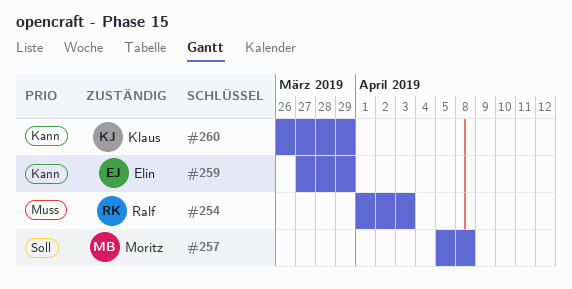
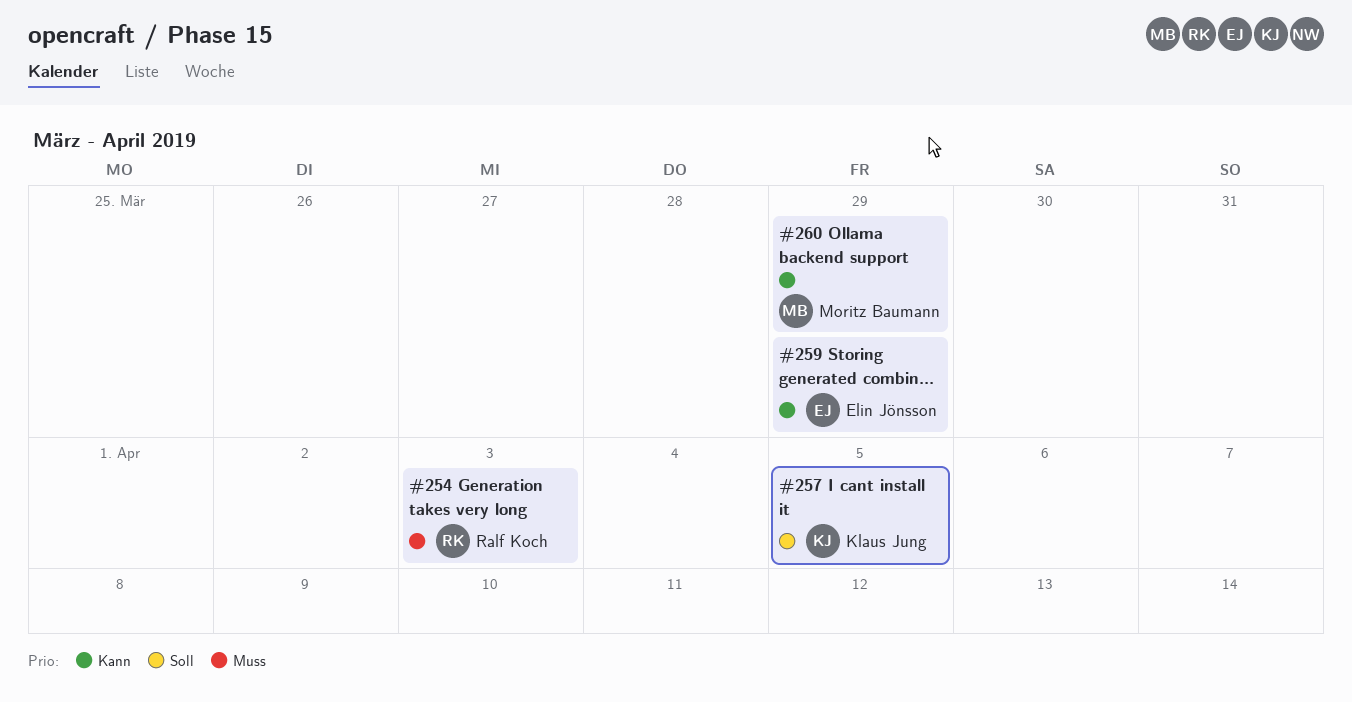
#257, owner: Moritz Baumann -> Klaus Jung
#257, due: Apr 8 -> Apr 5
#260, owner: Klaus Jung -> Moritz Baumann

